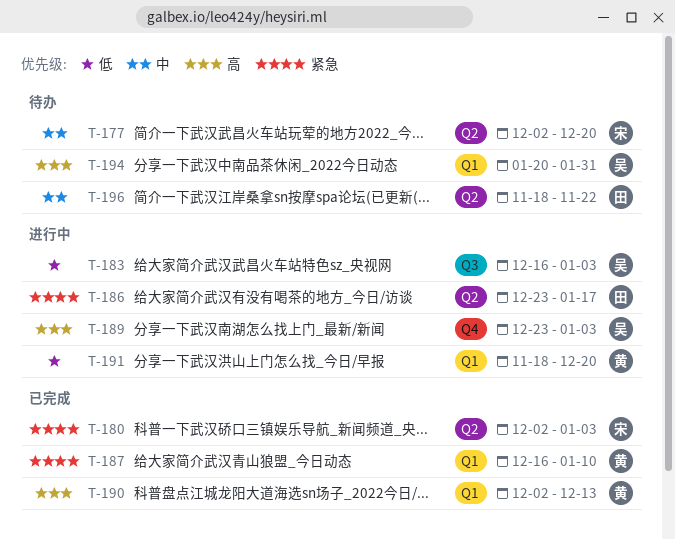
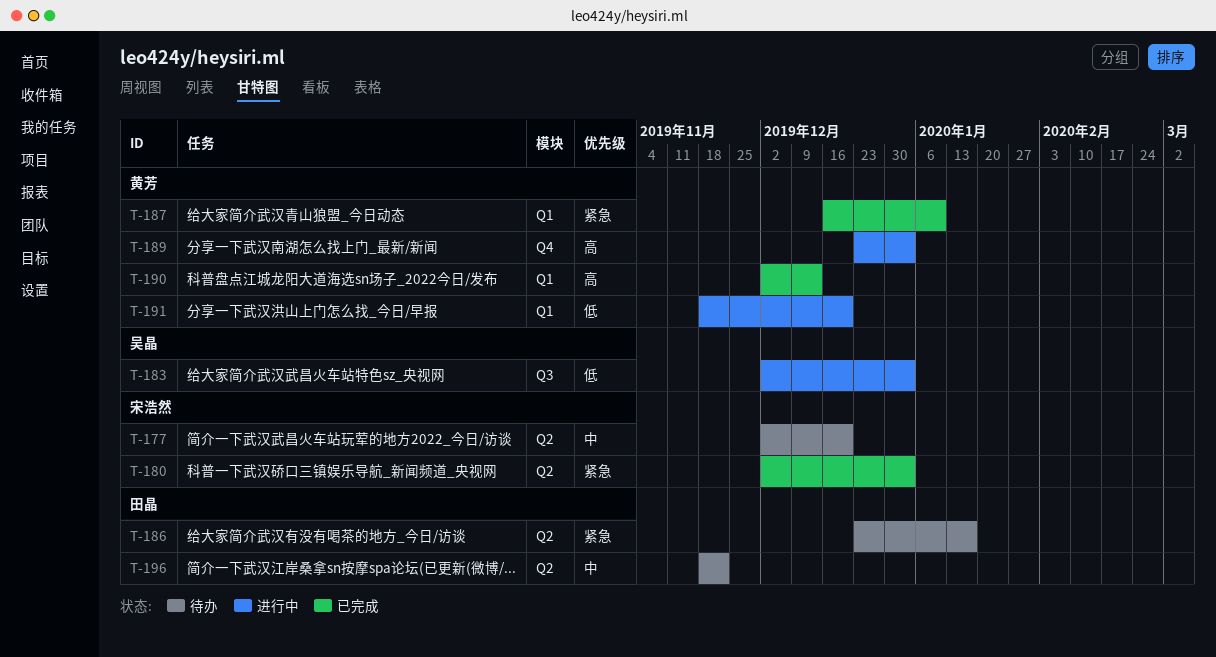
T-183, start: Dec 16 -> Dec 2
T-186, status: 进行中 -> 待办
T-189, owner: 吴晶 -> 黄芳
T-194: present -> none

